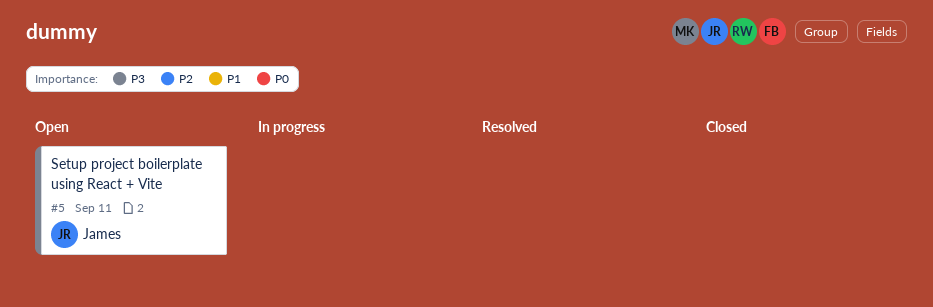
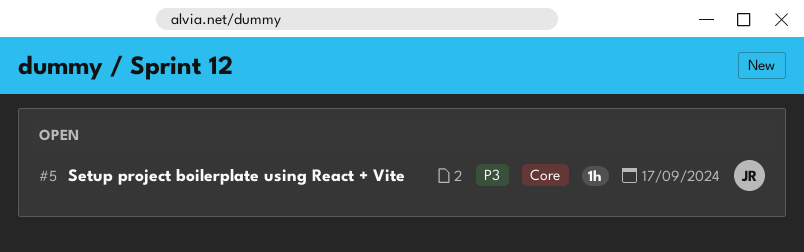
#5, due: Sep 11 -> Sep 17

